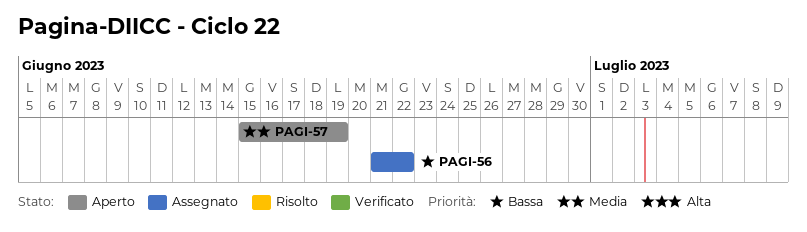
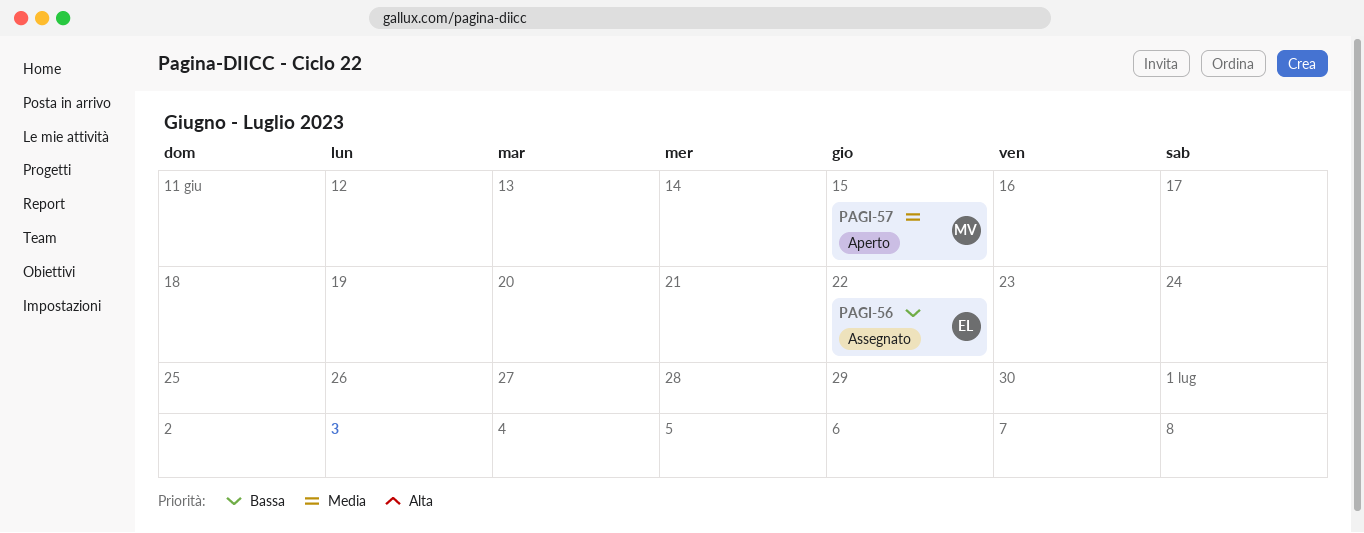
PAGI-57, due: Jun 19 -> Jun 15

